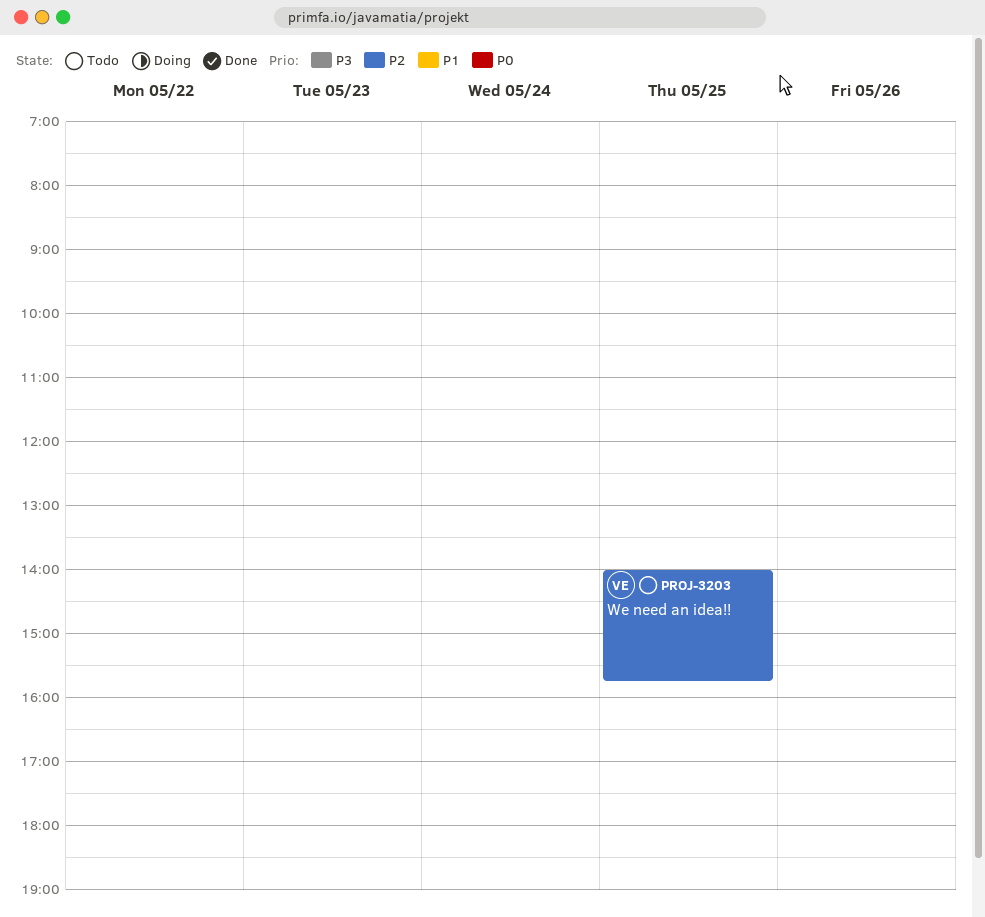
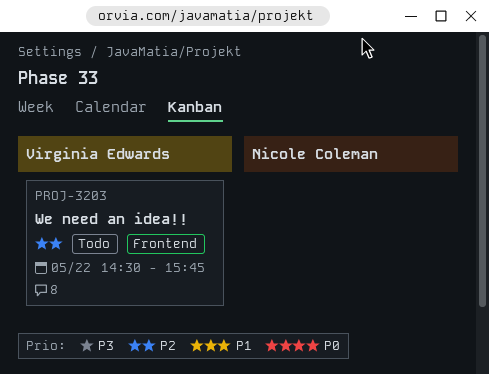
PROJ-3203, day: May 25 -> May 22
PROJ-3203, begins: 14:00 -> 14:30

